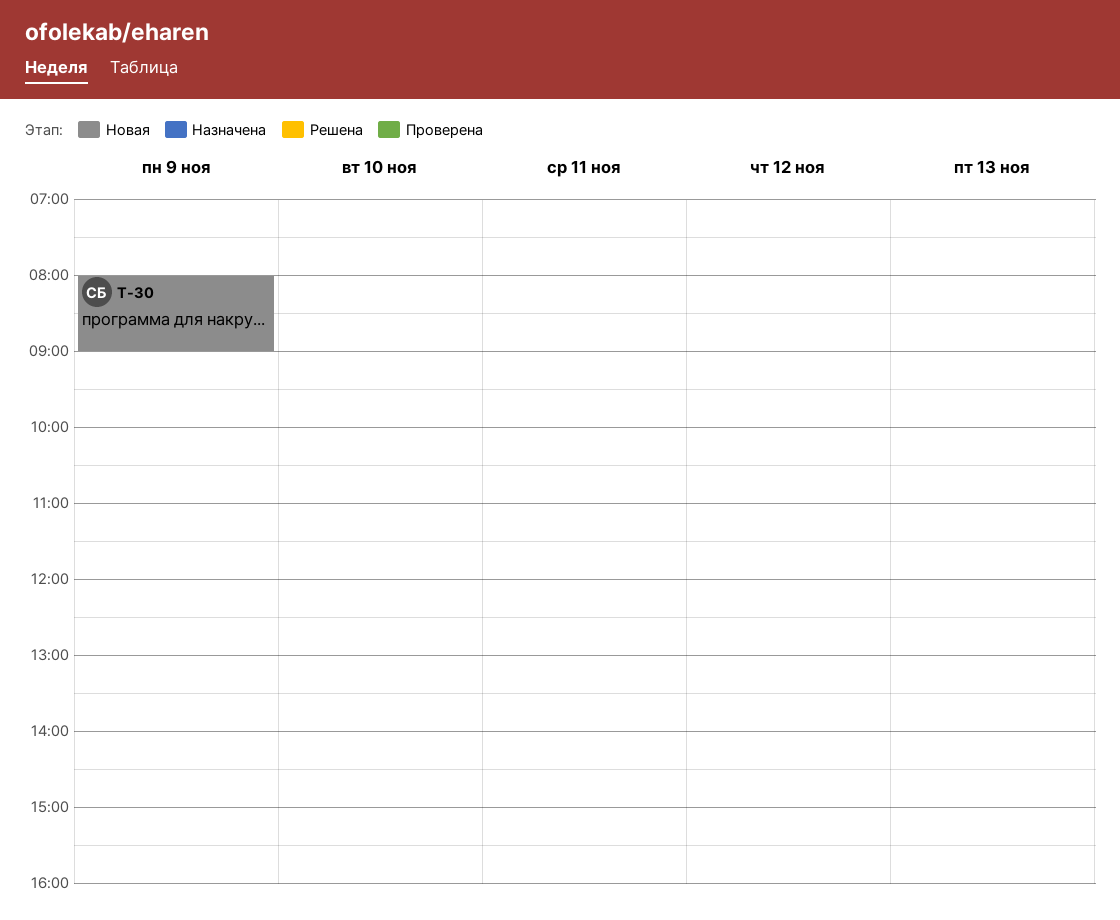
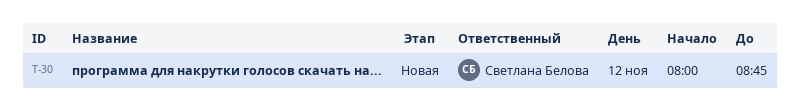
T-30, day: Nov 9 -> Nov 12
T-30, ends: 09:00 -> 08:45

